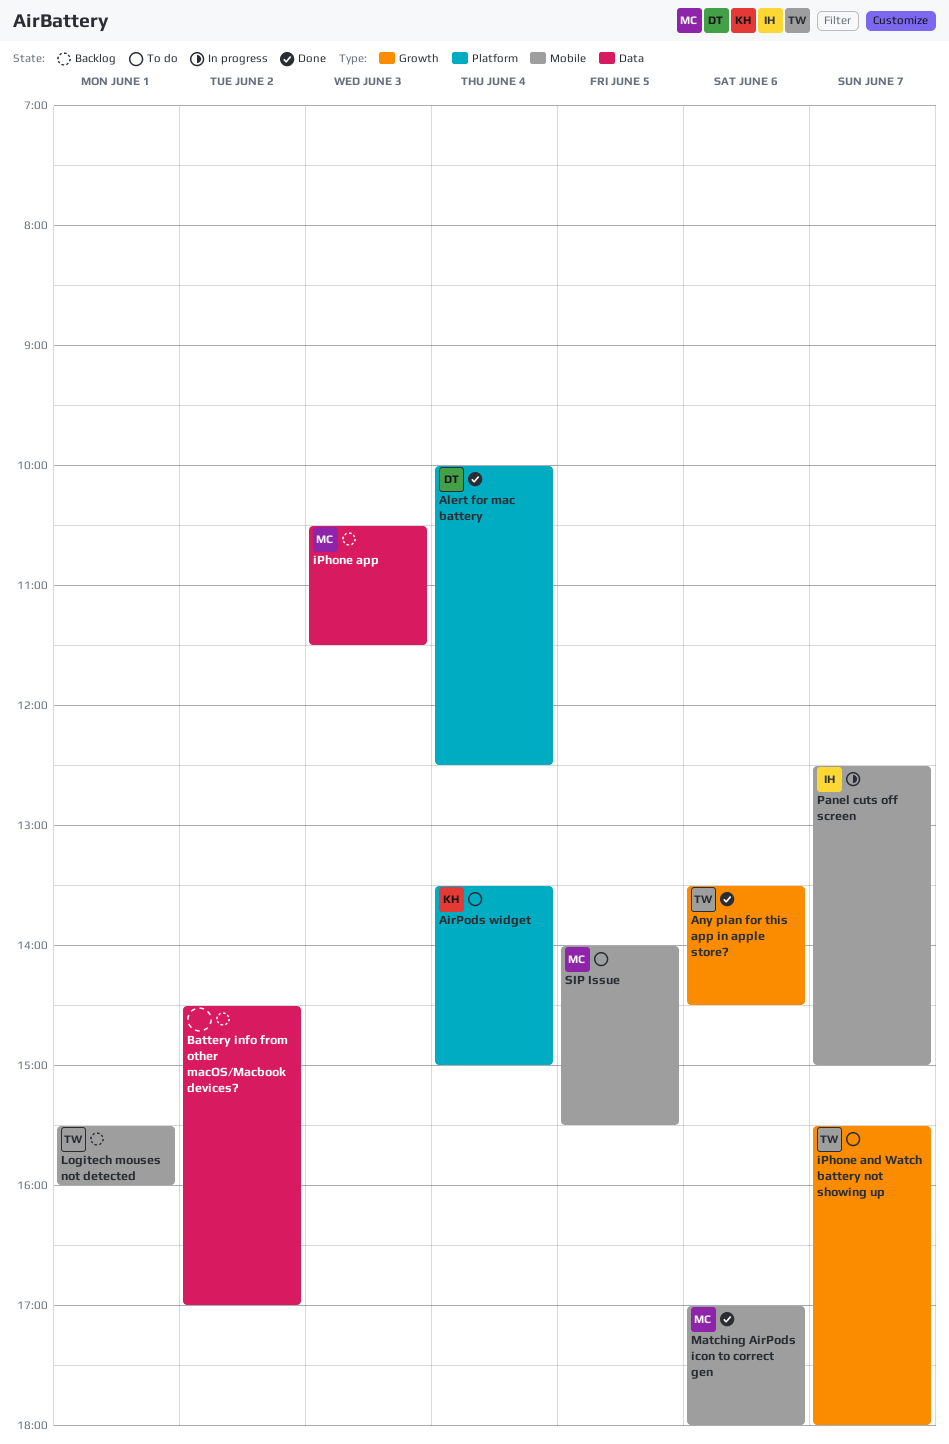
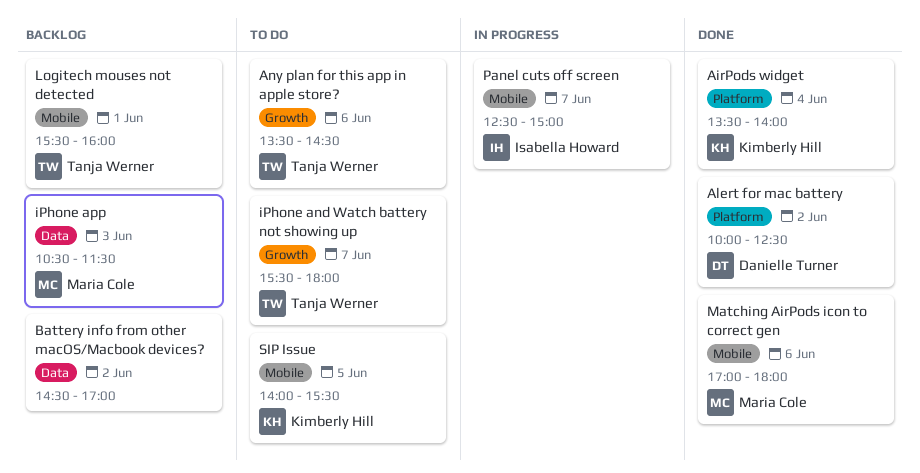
AirPods widget, status: To do -> Done
AirPods widget, ends: 15:00 -> 14:00
Alert for mac battery, day: Jun 4 -> Jun 2
Any plan for this app in apple store?, status: Done -> To do
SIP Issue, owner: Maria Cole -> Kimberly Hill

